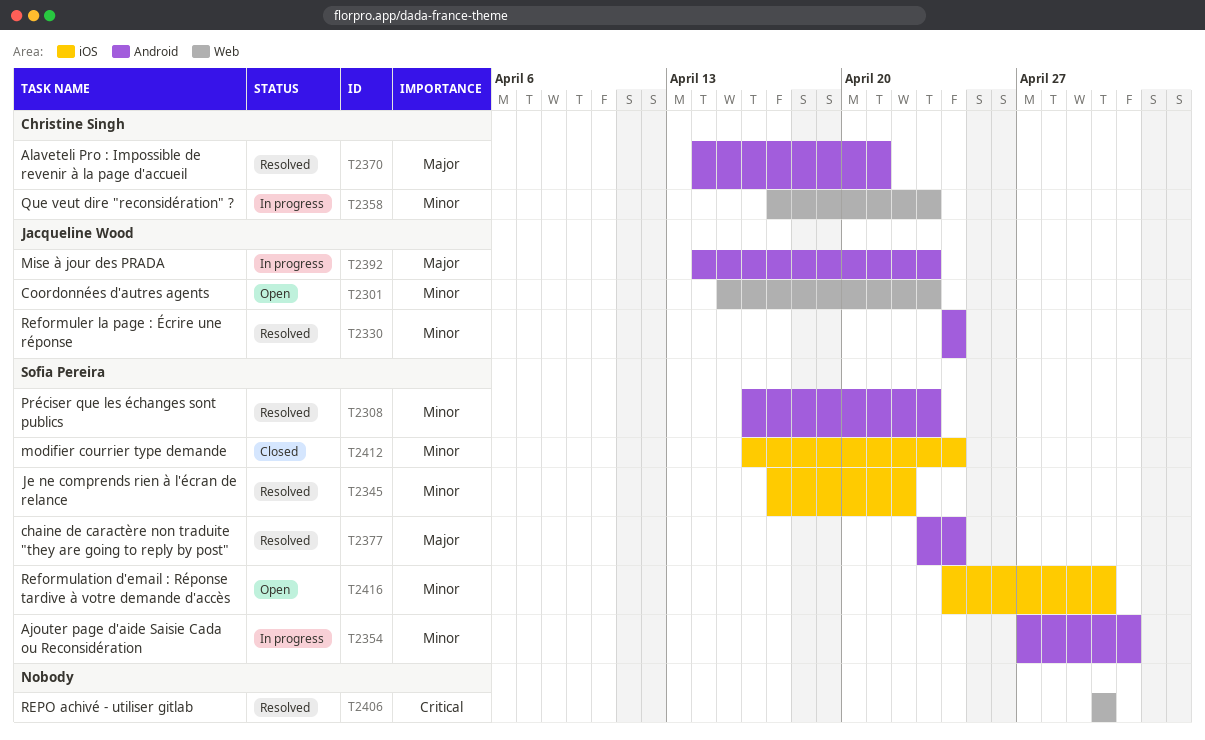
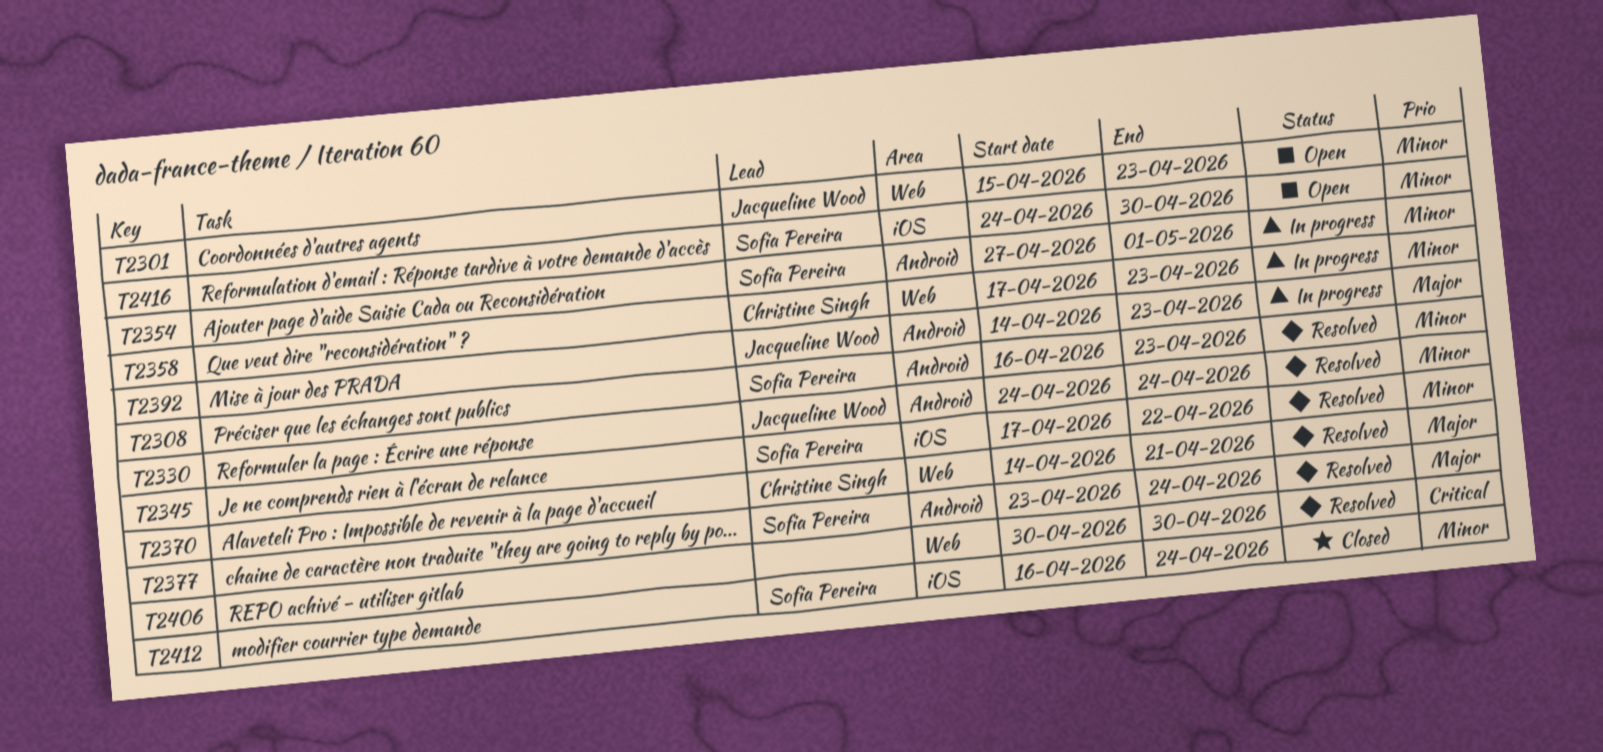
T2370, label: Android -> Web

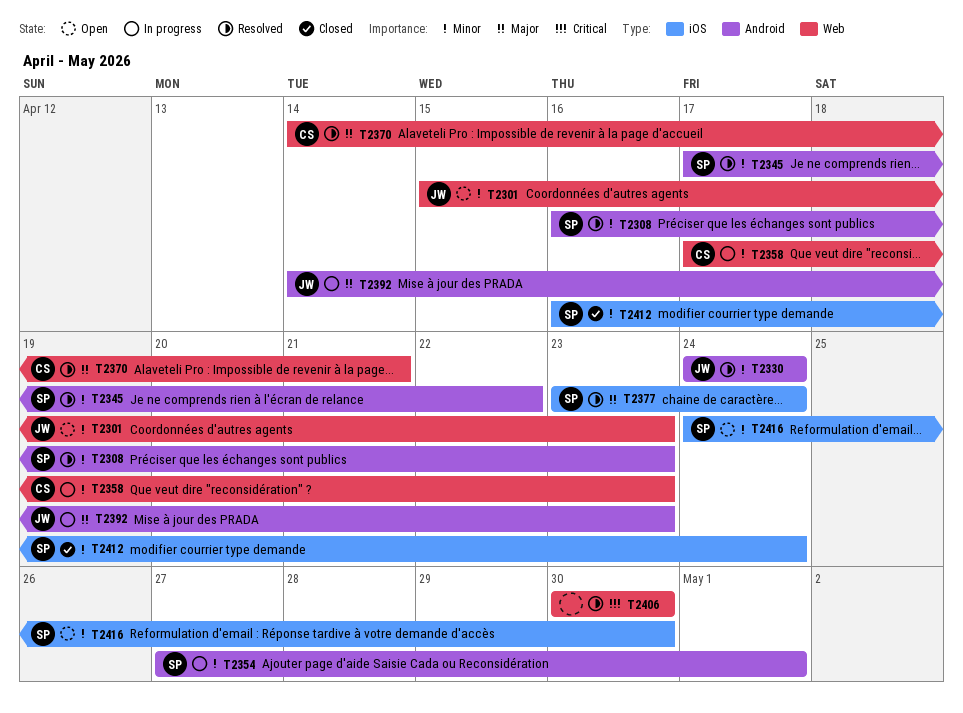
T2345, label: iOS -> Android
T2377, label: Android -> iOS

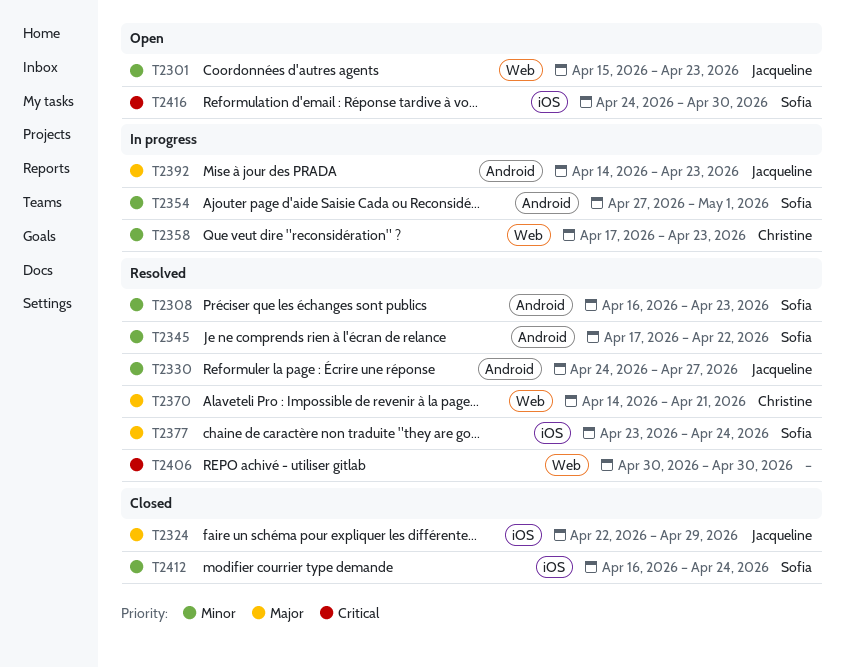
T2324: none -> present
T2330, due: Apr 24 -> Apr 27
T2416, priority: Minor -> Critical

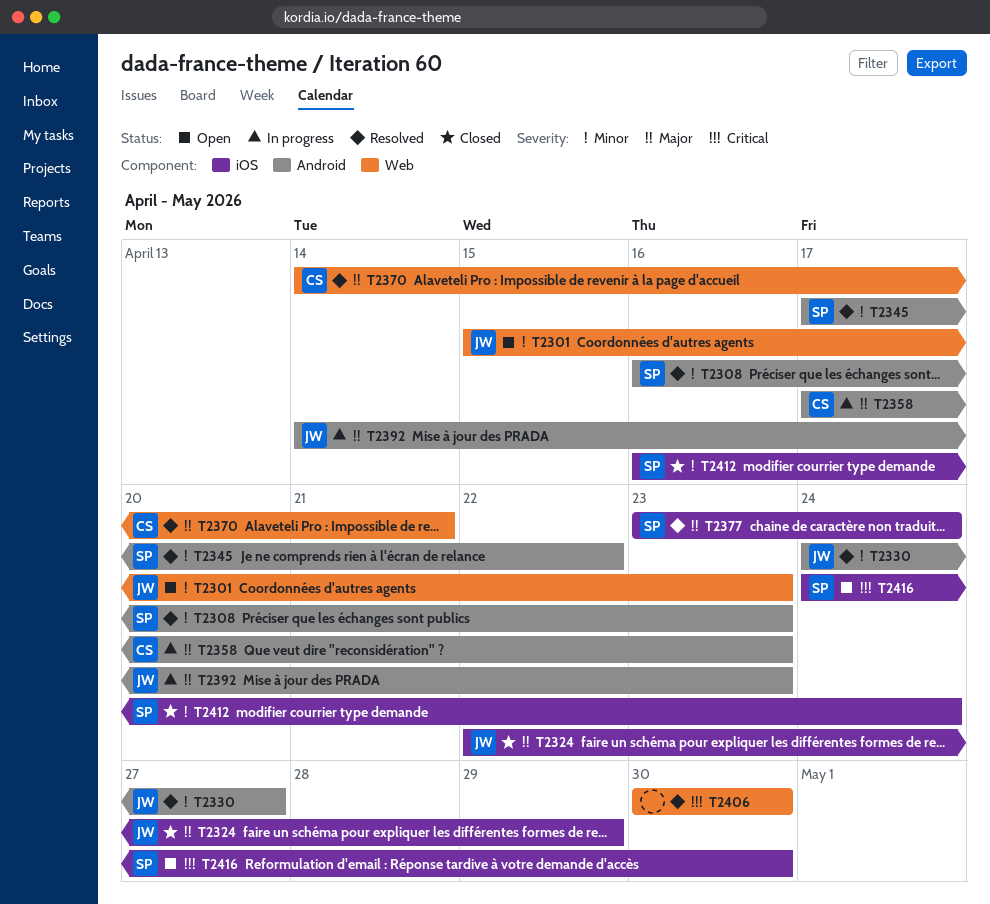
T2354: present -> none
T2358, priority: Minor -> Major
T2358, label: Web -> Android

